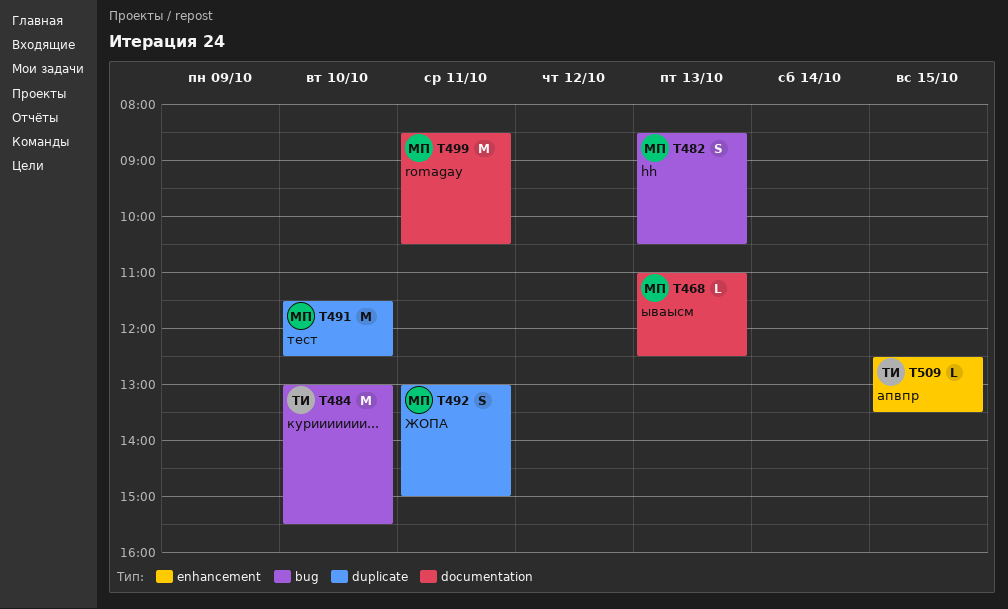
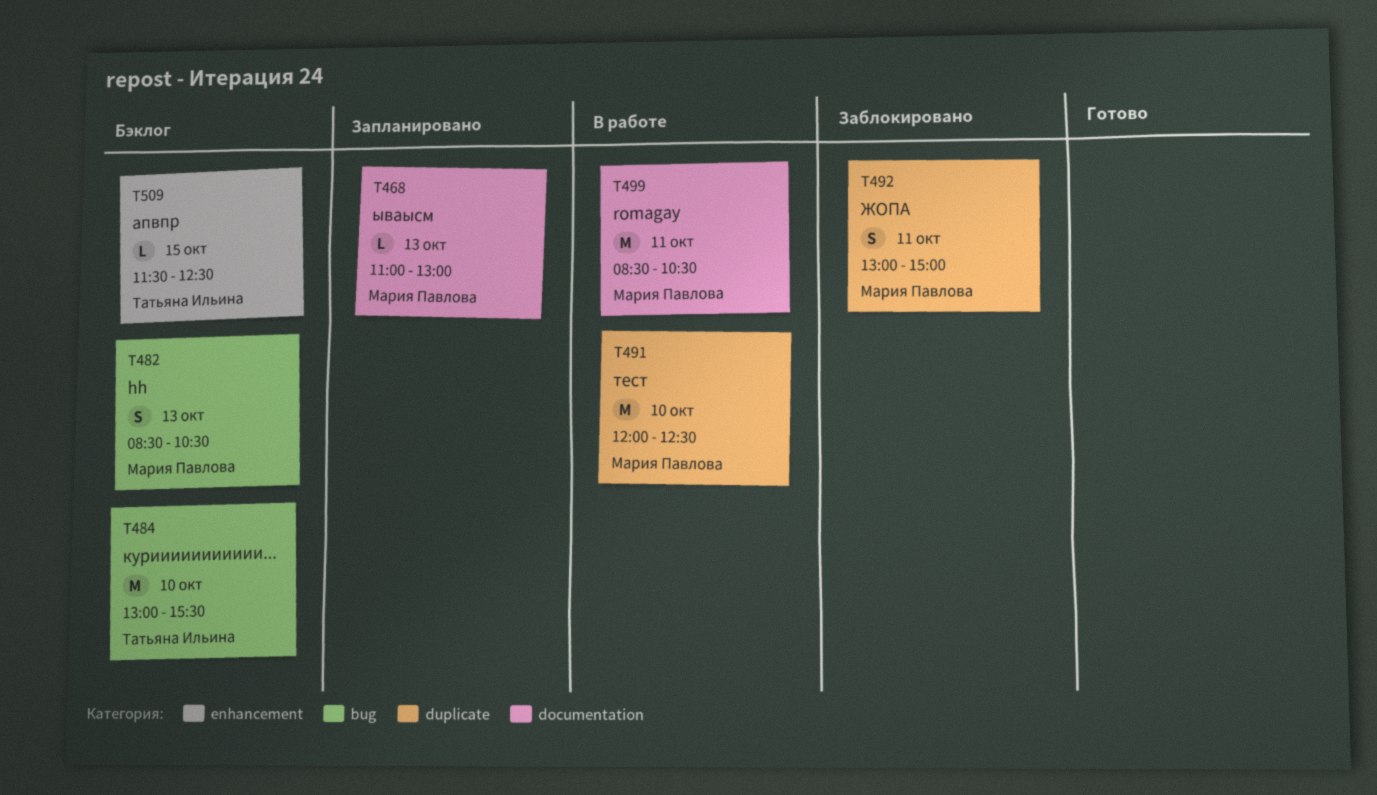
T468, ends: 12:30 -> 13:00
T491, begins: 11:30 -> 12:00
T509, begins: 12:30 -> 11:30
T509, ends: 13:30 -> 12:30

